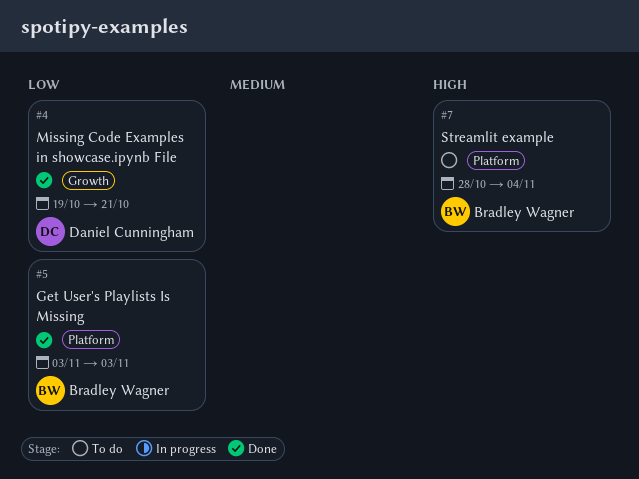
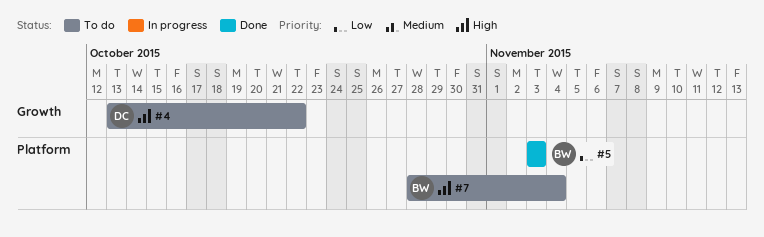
#4, status: Done -> To do
#4, priority: Low -> High
#4, start: Oct 19 -> Oct 13
#4, due: Oct 21 -> Oct 22

